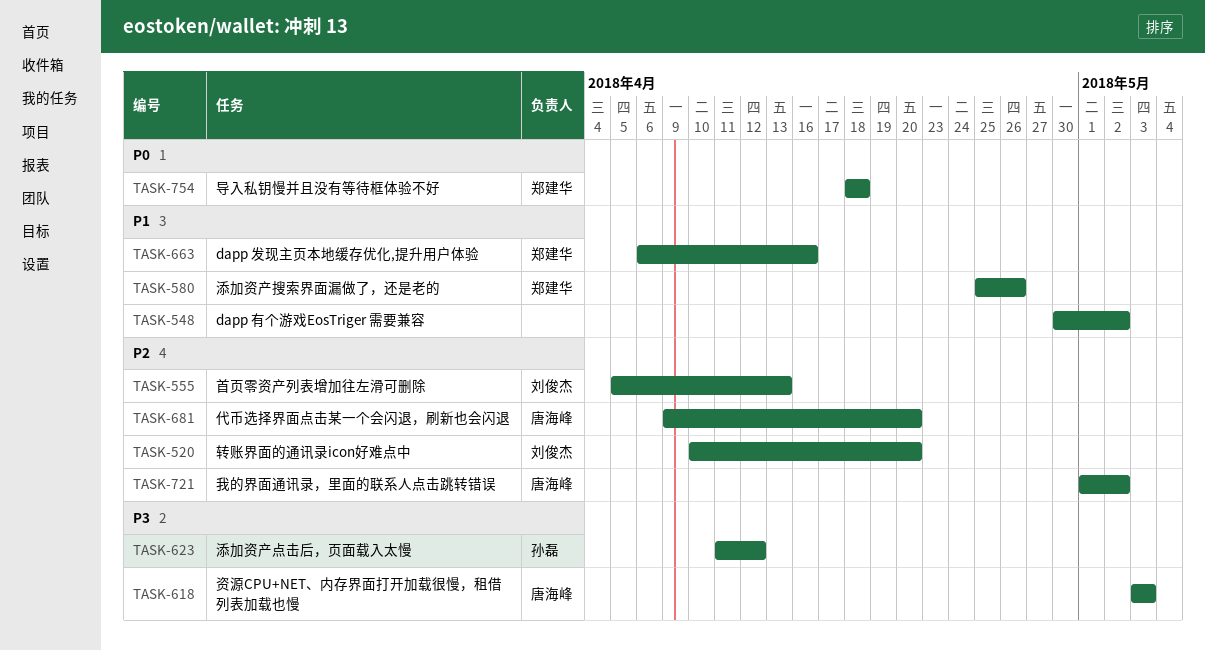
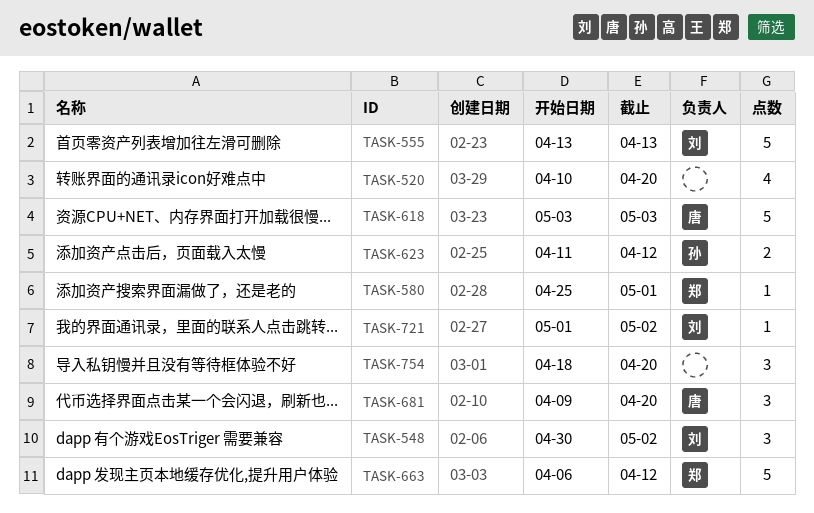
TASK-520, owner: 刘俊杰 -> none
TASK-548, owner: none -> 刘俊杰
TASK-555, start: Apr 5 -> Apr 13
TASK-580, due: Apr 26 -> May 1
TASK-663, due: Apr 16 -> Apr 12
TASK-721, owner: 唐海峰 -> 刘俊杰
TASK-754, owner: 郑建华 -> none
TASK-754, due: Apr 18 -> Apr 20

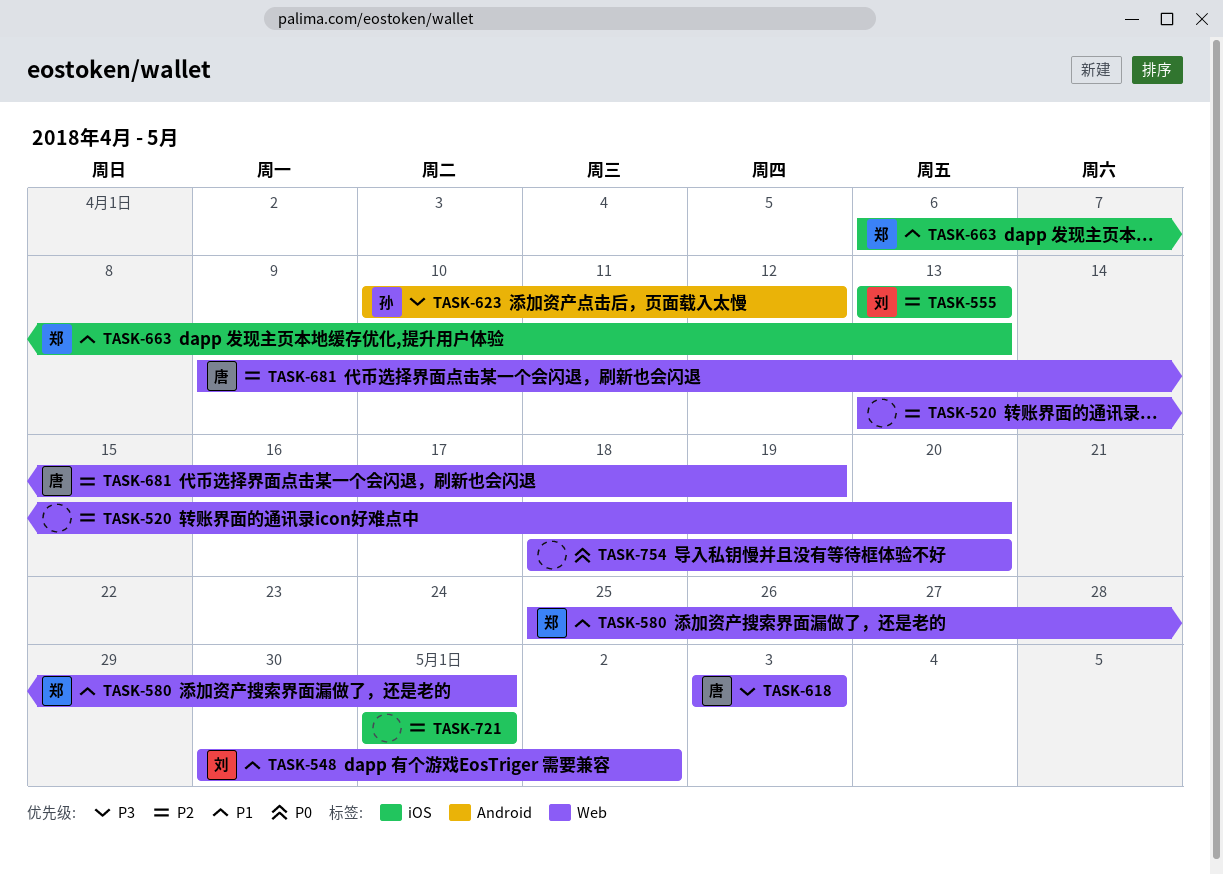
TASK-520, start: Apr 10 -> Apr 13
TASK-623, start: Apr 11 -> Apr 10
TASK-663, due: Apr 12 -> Apr 13
TASK-681, due: Apr 20 -> Apr 19
TASK-721, owner: 刘 -> none
TASK-721, due: May 2 -> May 1

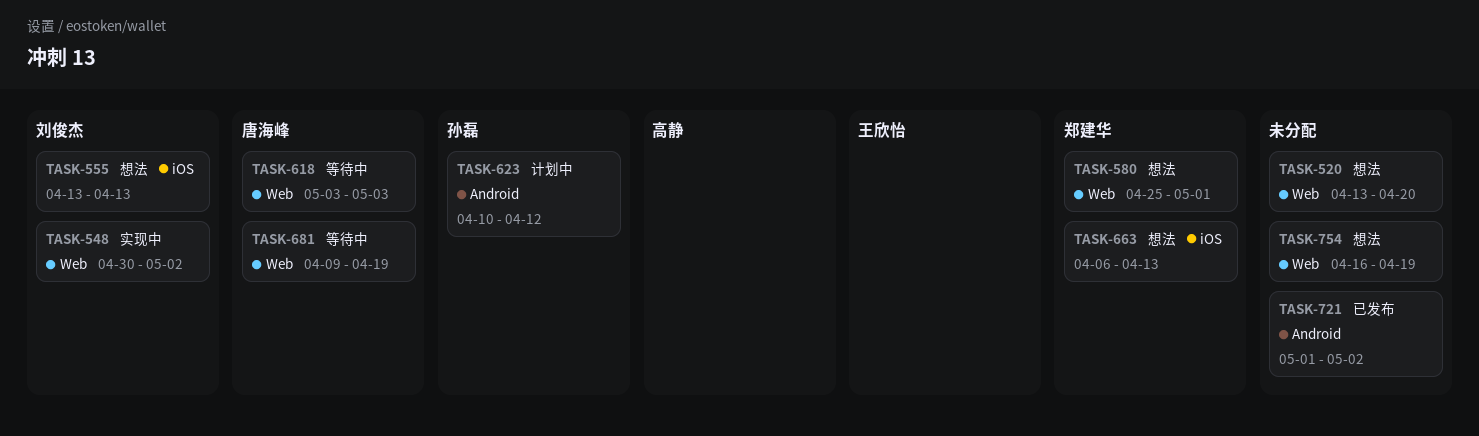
TASK-721, label: iOS -> Android
TASK-721, due: May 1 -> May 2
TASK-754, start: Apr 18 -> Apr 16
TASK-754, due: Apr 20 -> Apr 19

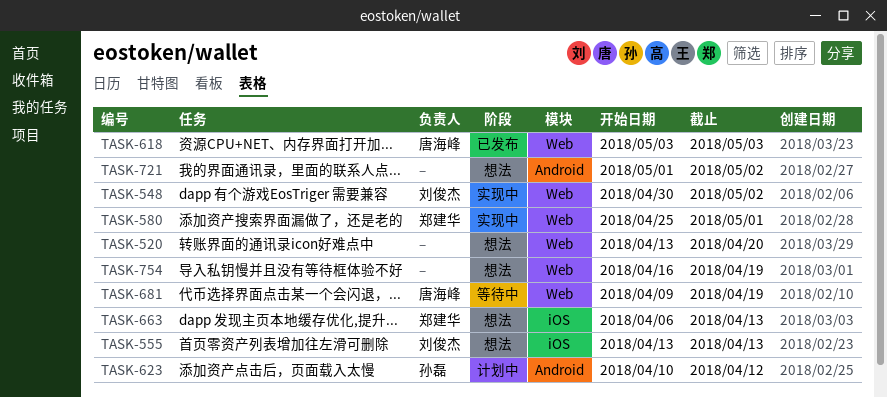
TASK-580, status: 想法 -> 实现中
TASK-618, status: 等待中 -> 已发布
TASK-721, status: 已发布 -> 想法

